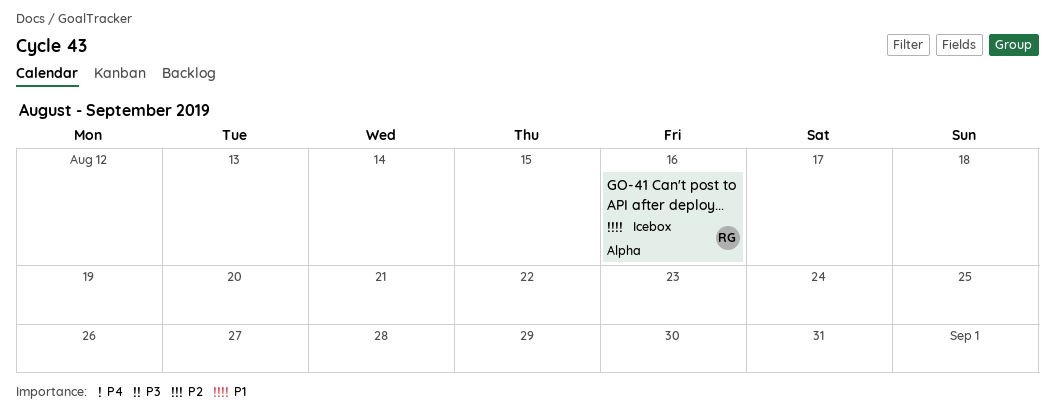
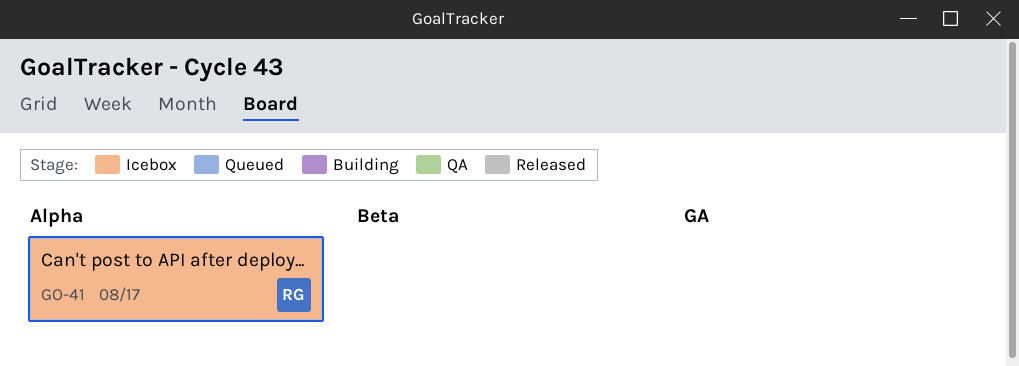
GO-41, due: Aug 16 -> Aug 17

